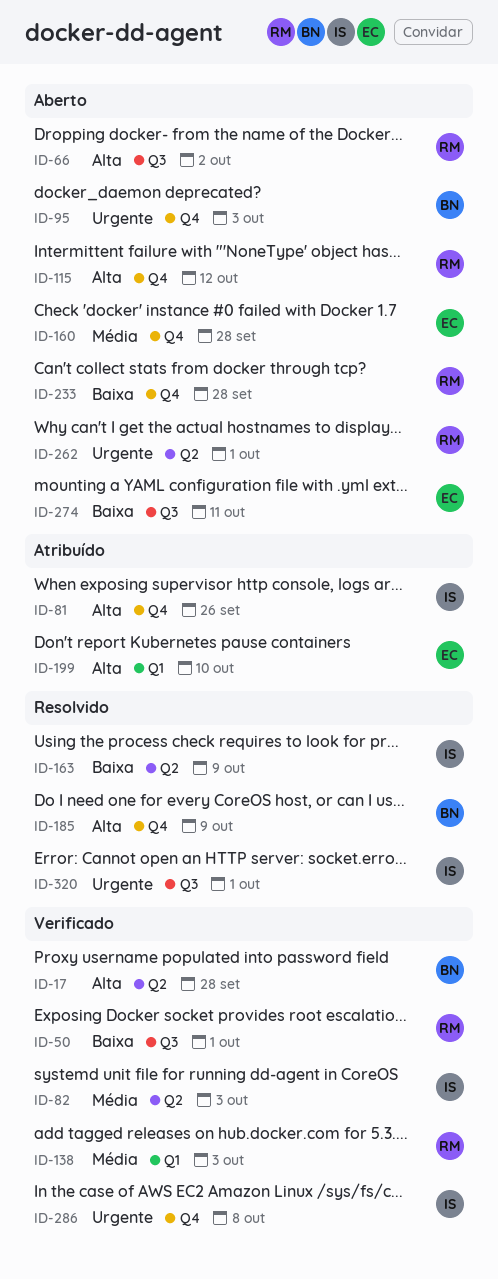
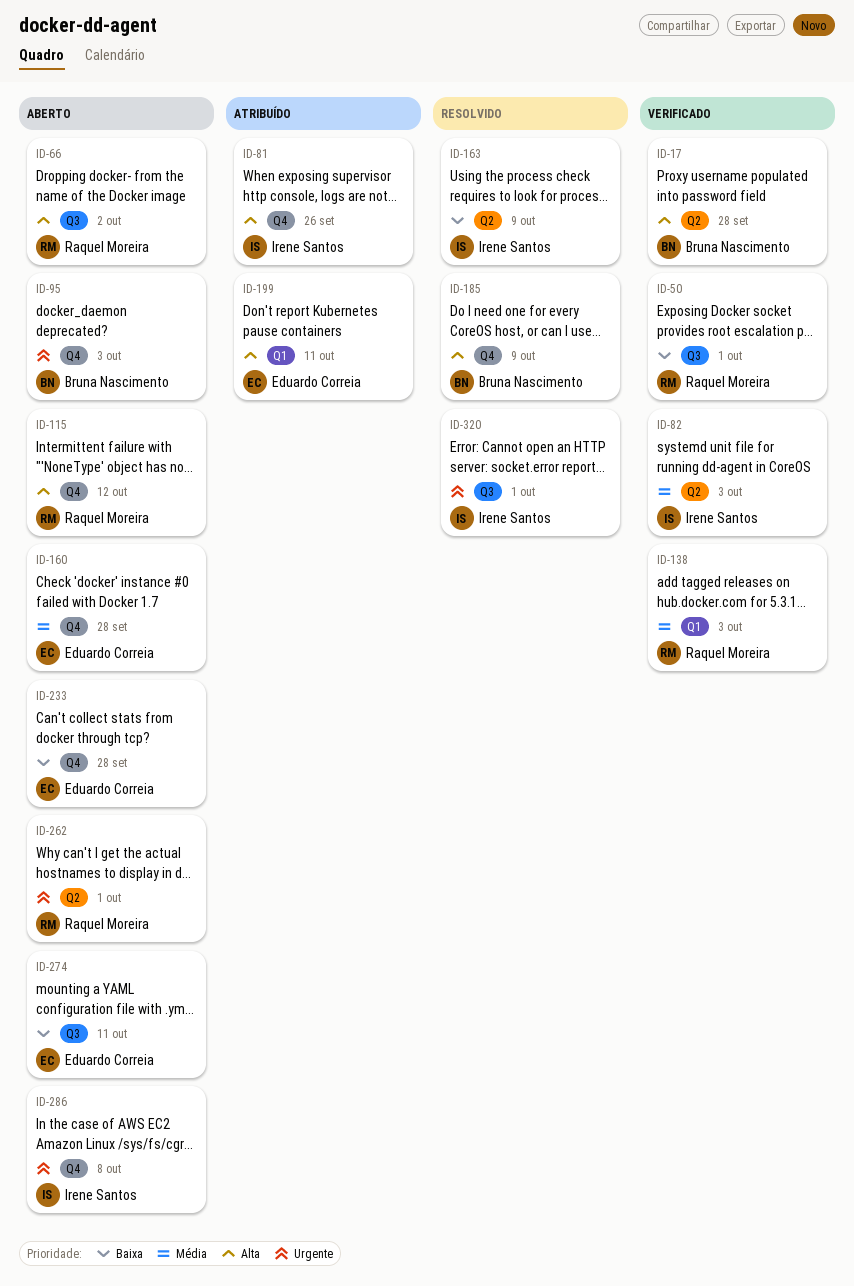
ID-199, due: Oct 10 -> Oct 11
ID-233, owner: Raquel Moreira -> Eduardo Correia
ID-286, status: Verificado -> Aberto

